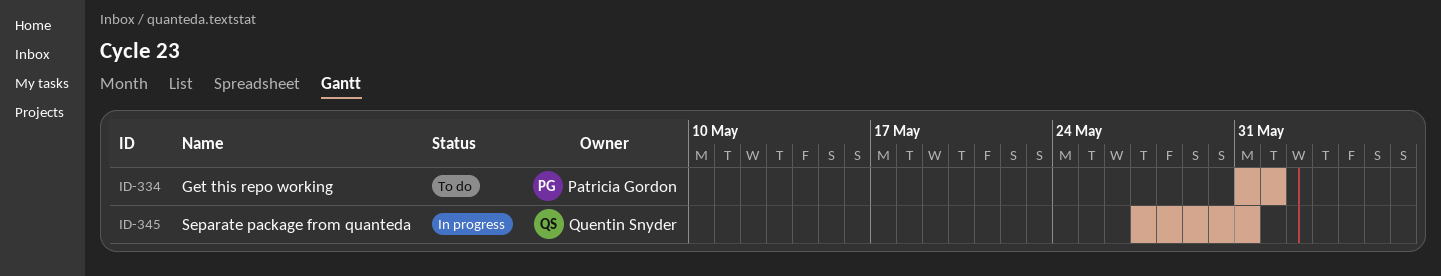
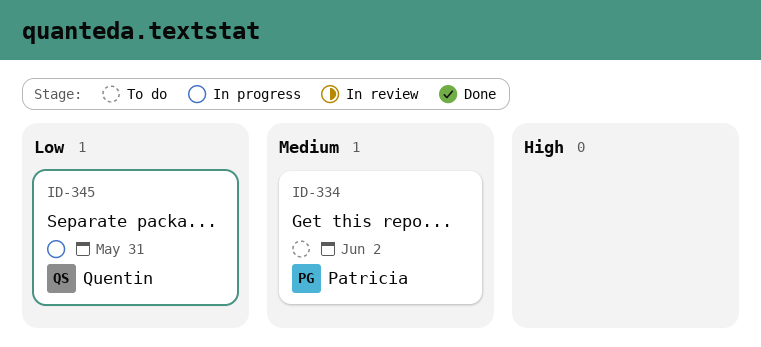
ID-334, due: Jun 1 -> Jun 2

